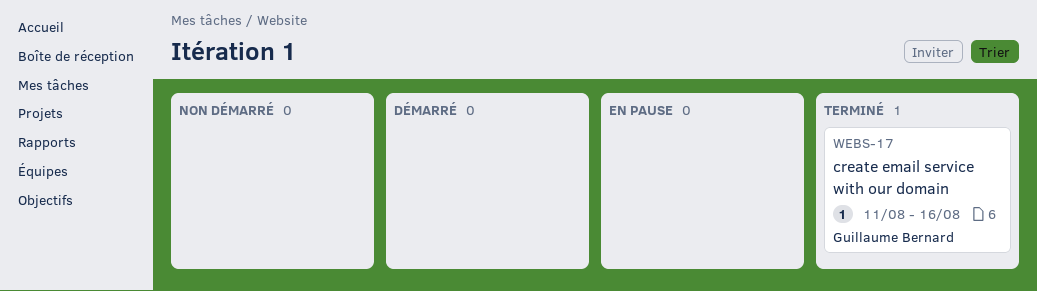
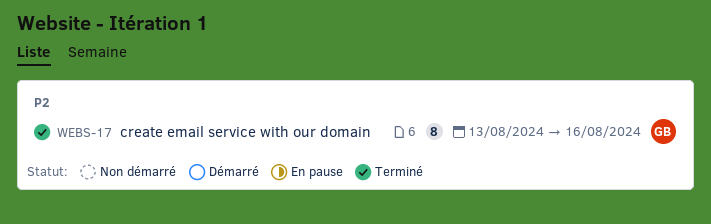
WEBS-17, estimate: 1 -> 8
WEBS-17, start: Aug 11 -> Aug 13

